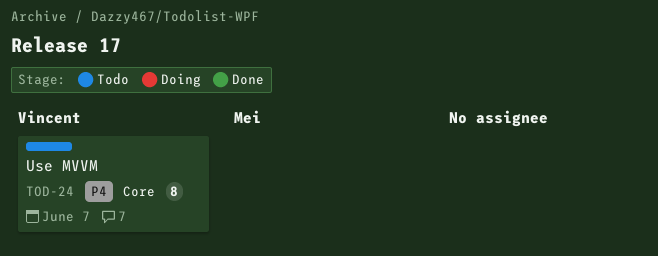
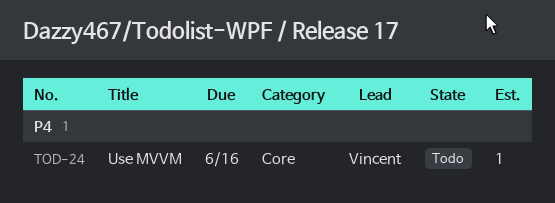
TOD-24, estimate: 8 -> 1
TOD-24, due: Jun 7 -> Jun 16

